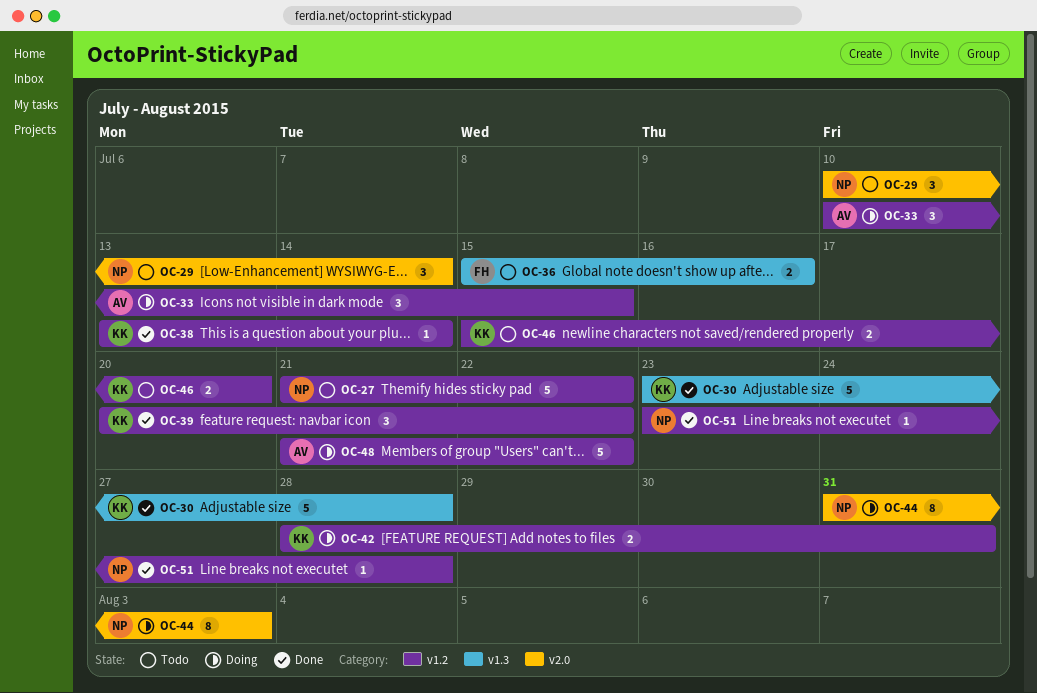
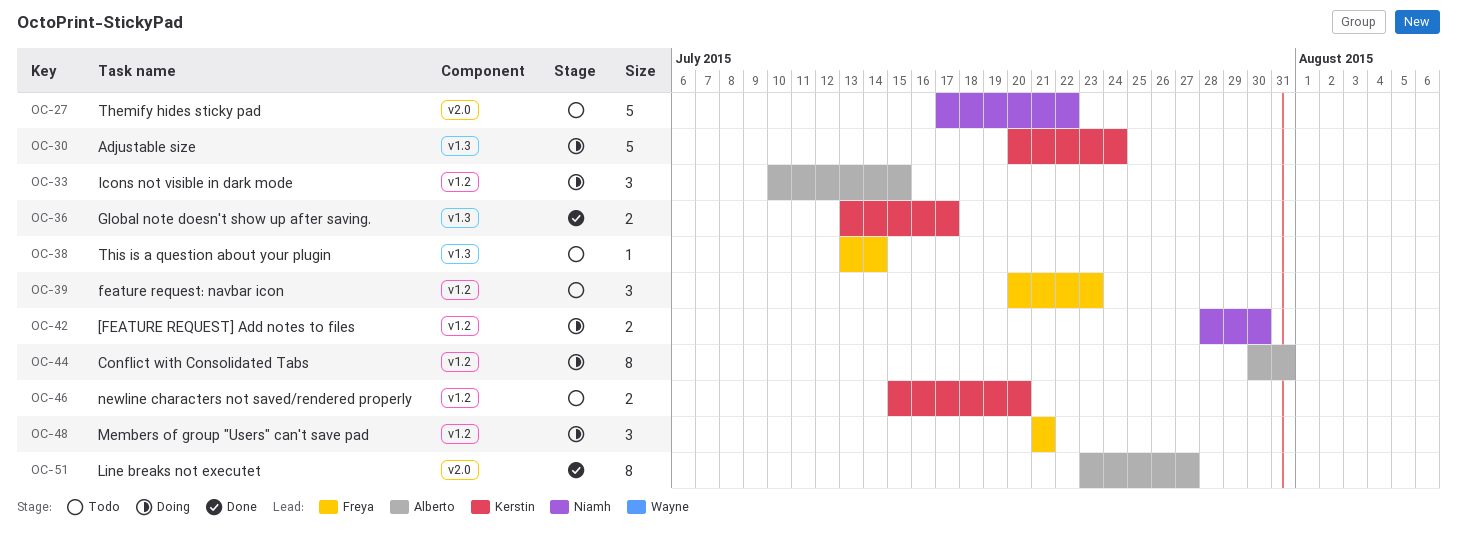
OC-27, label: v1.2 -> v2.0
OC-27, start: Jul 21 -> Jul 17
OC-29: present -> none
OC-30, status: Done -> Doing
OC-30, start: Jul 23 -> Jul 20
OC-30, due: Jul 28 -> Jul 24
OC-36, status: Todo -> Done
OC-36, owner: Freya -> Kerstin
OC-36, start: Jul 15 -> Jul 13
OC-36, due: Jul 16 -> Jul 17
OC-38, status: Done -> Todo
OC-38, owner: Kerstin -> Freya
OC-38, label: v1.2 -> v1.3
OC-39, status: Done -> Todo
OC-39, owner: Kerstin -> Freya
OC-39, due: Jul 22 -> Jul 23
OC-42, owner: Kerstin -> Niamh
OC-42, due: Jul 31 -> Jul 30
OC-44, owner: Niamh -> Alberto
OC-44, label: v2.0 -> v1.2
OC-44, start: Jul 31 -> Jul 30
OC-44, due: Aug 3 -> Jul 31
OC-48, owner: Alberto -> Freya
OC-48, estimate: 5 -> 3
OC-48, due: Jul 22 -> Jul 21
OC-51, owner: Niamh -> Alberto
OC-51, label: v1.2 -> v2.0
OC-51, estimate: 1 -> 8
OC-51, due: Jul 28 -> Jul 27

